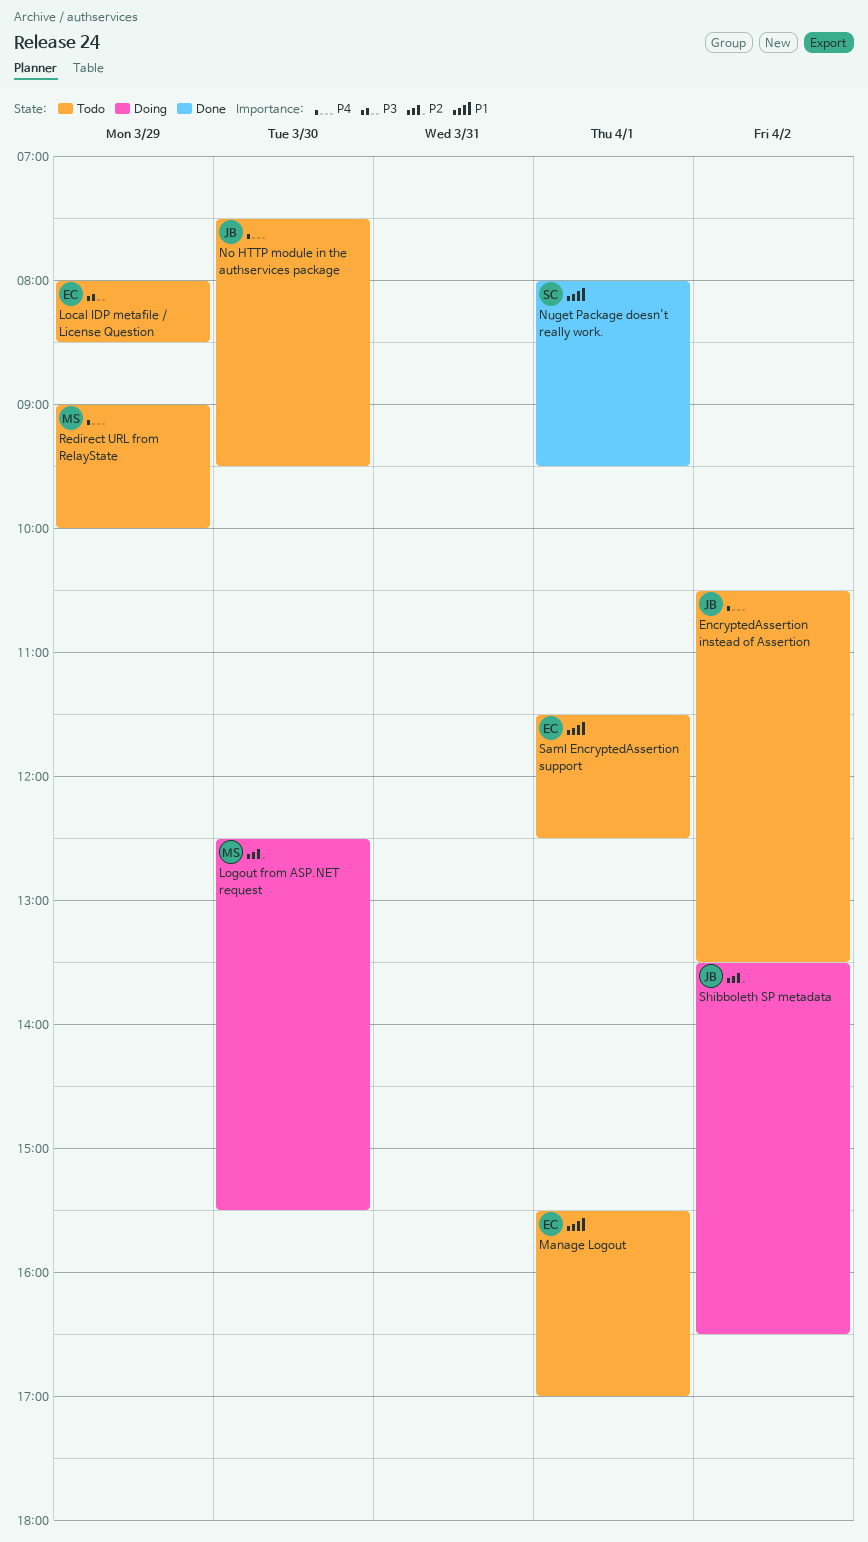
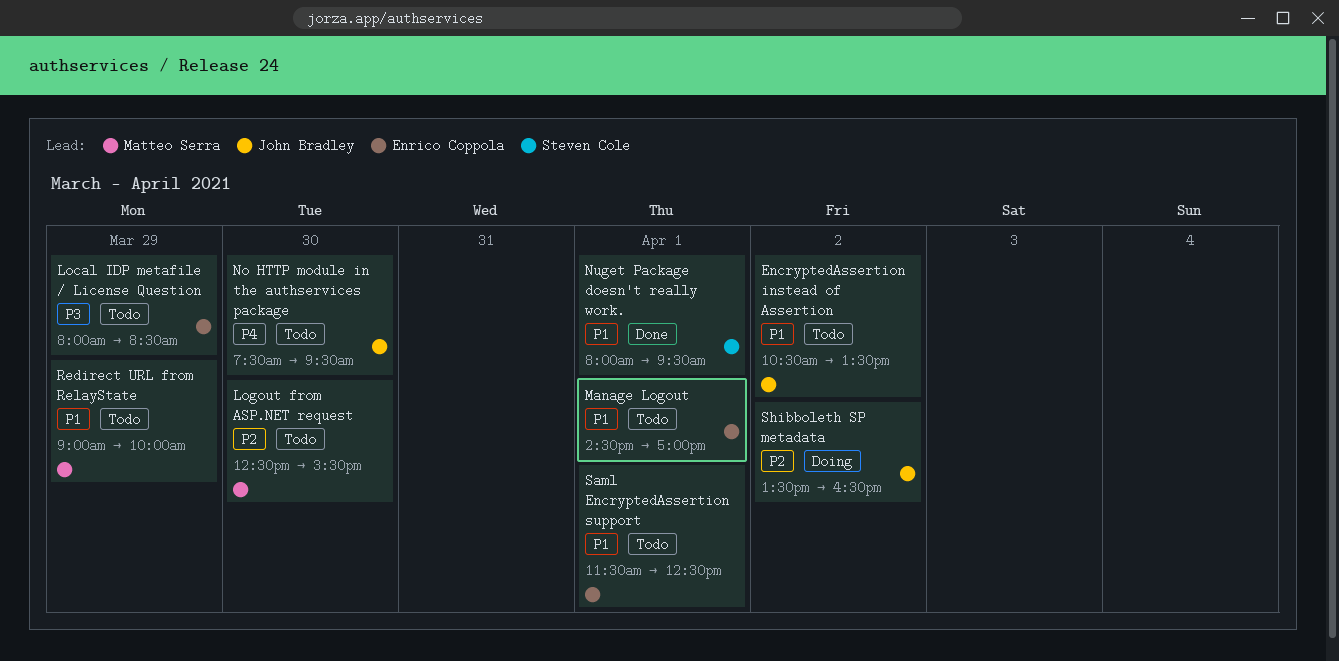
EncryptedAssertion instead of Assertion, priority: P4 -> P1
Logout from ASP.NET request, status: Doing -> Todo
Manage Logout, begins: 15:30 -> 14:30
Redirect URL from RelayState, priority: P4 -> P1

